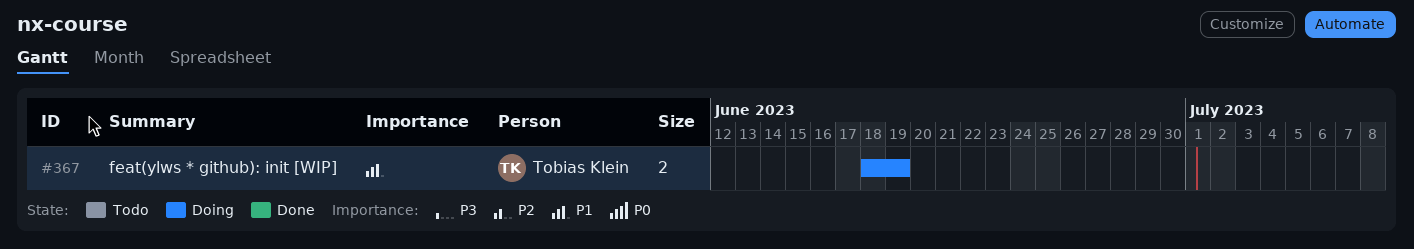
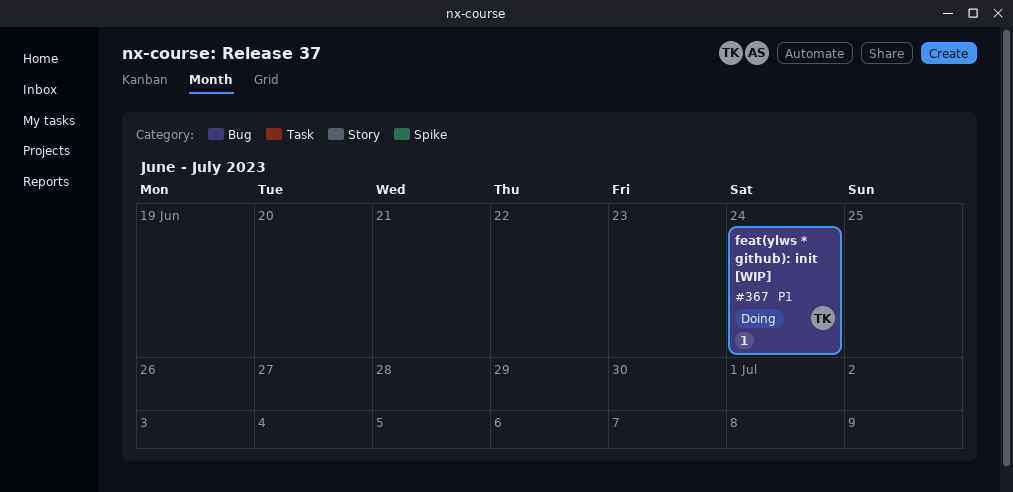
#367, estimate: 2 -> 1
#367, due: Jun 19 -> Jun 24

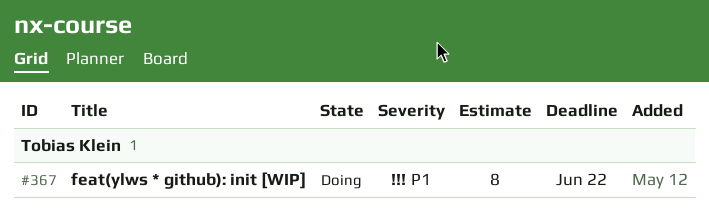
#367, estimate: 1 -> 8
#367, due: Jun 24 -> Jun 22

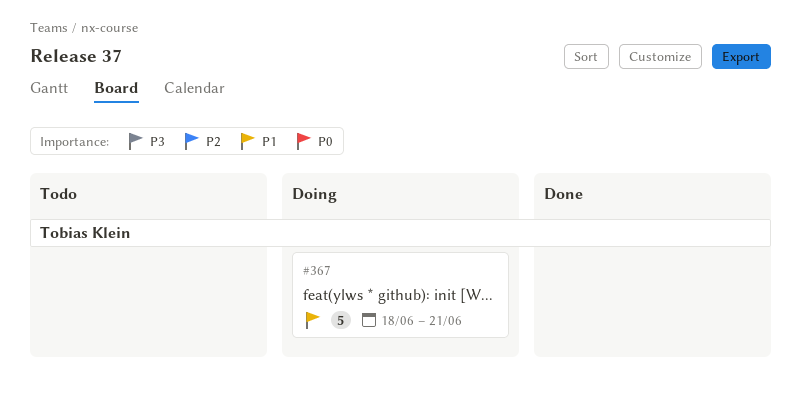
#367, estimate: 8 -> 5
#367, due: Jun 22 -> Jun 21

